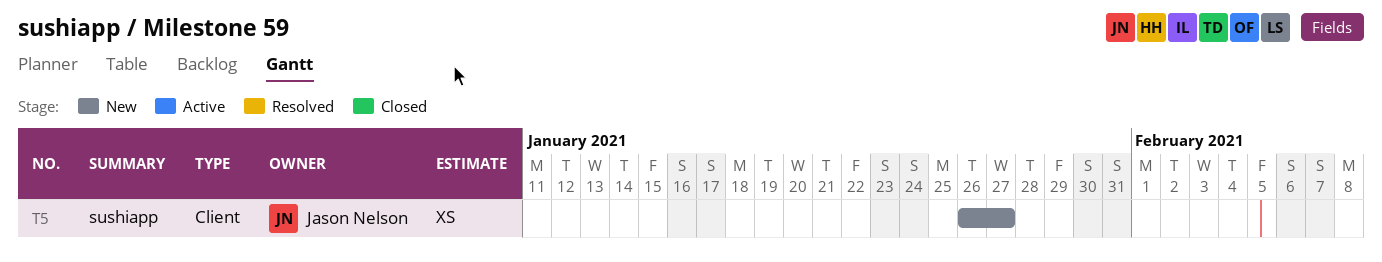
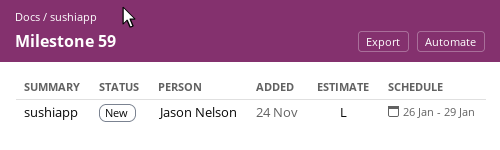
sushiapp, estimate: XS -> L
sushiapp, due: Jan 27 -> Jan 29

